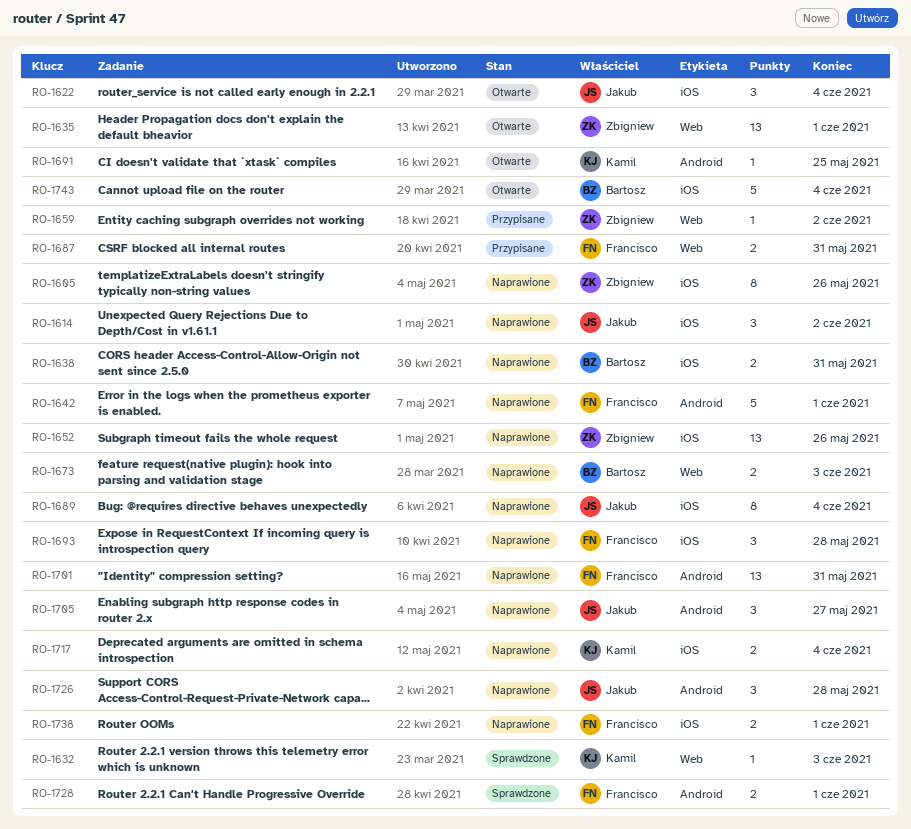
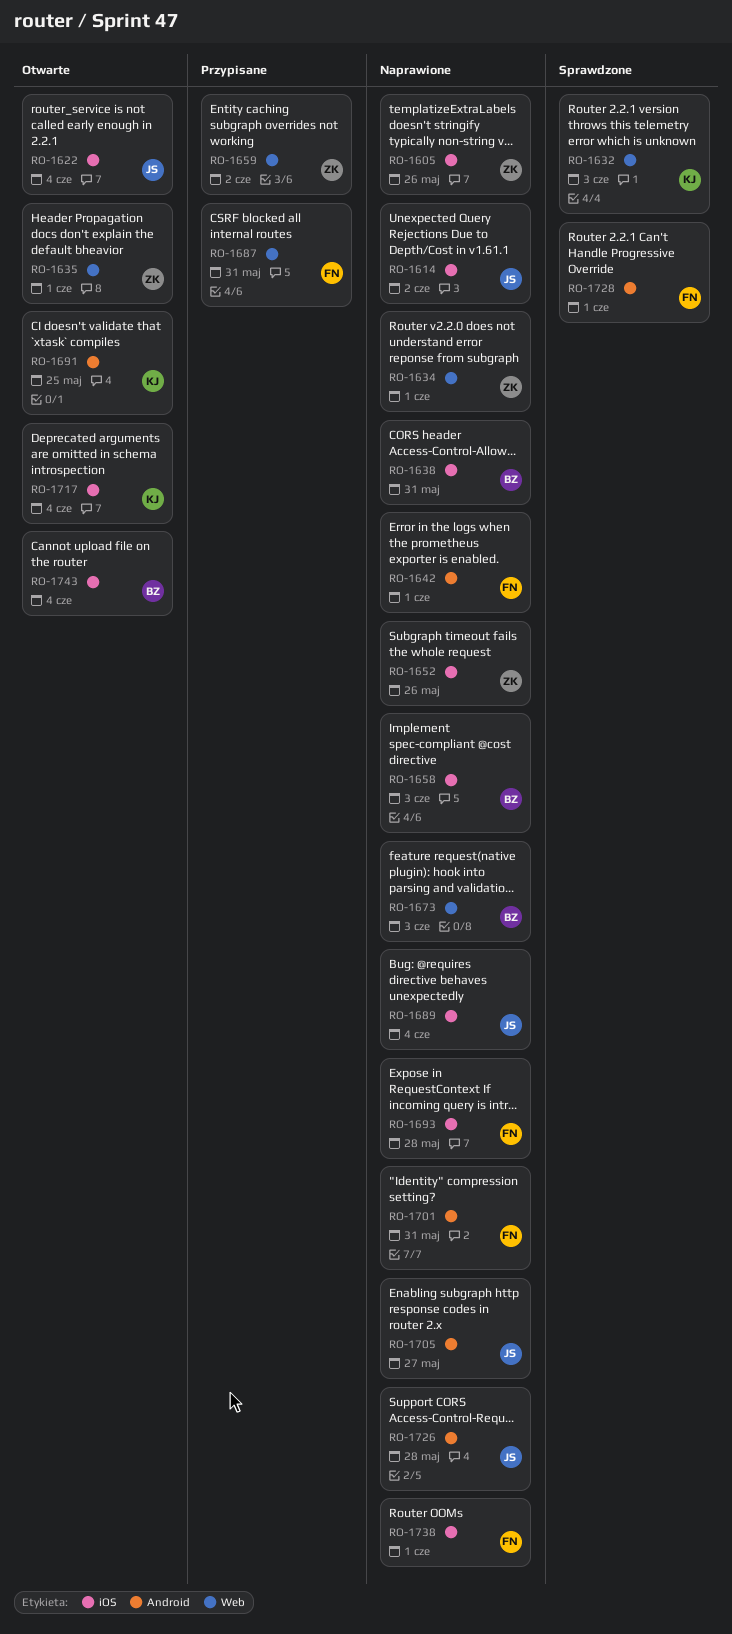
RO-1634: none -> present
RO-1658: none -> present
RO-1717, status: Naprawione -> Otwarte

